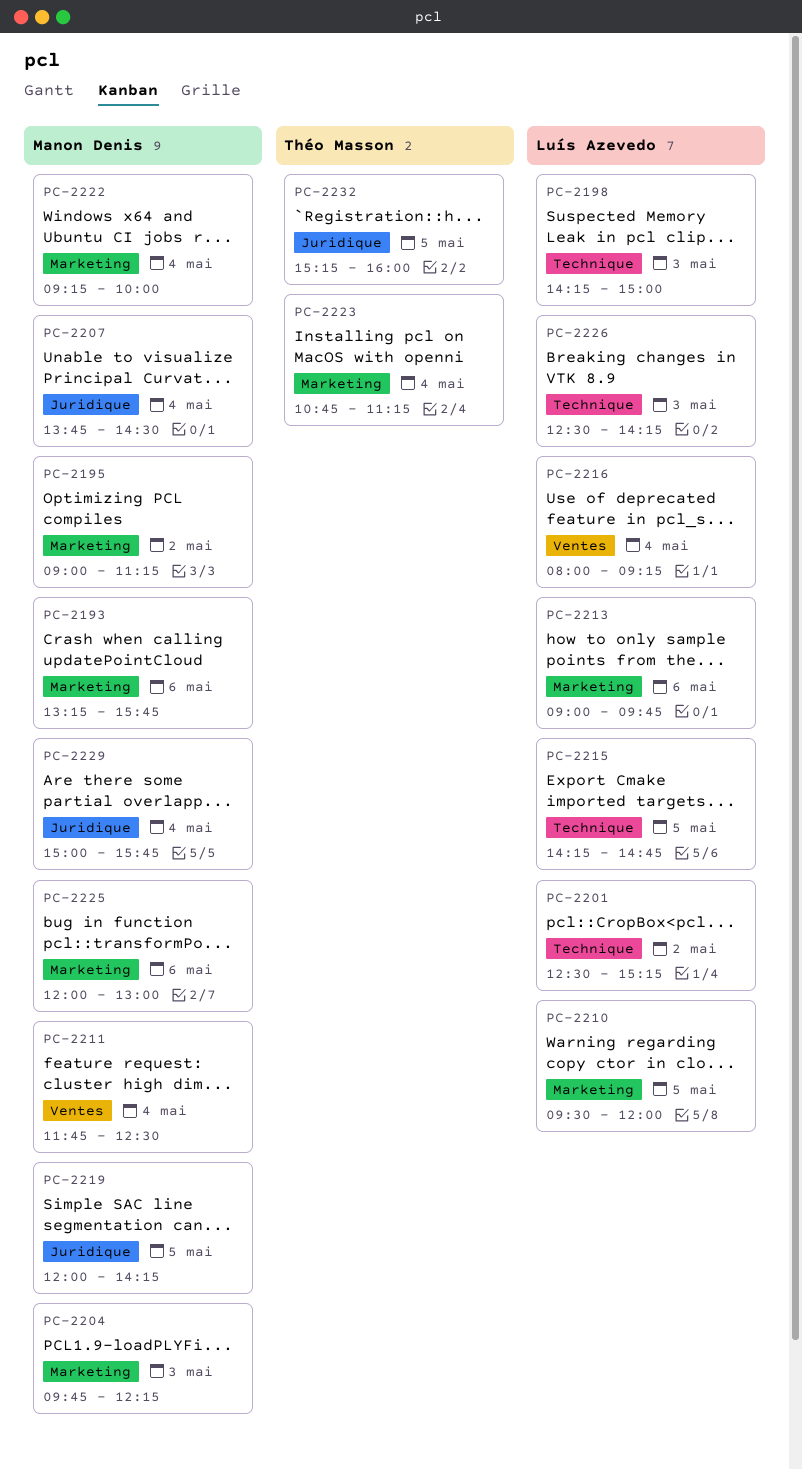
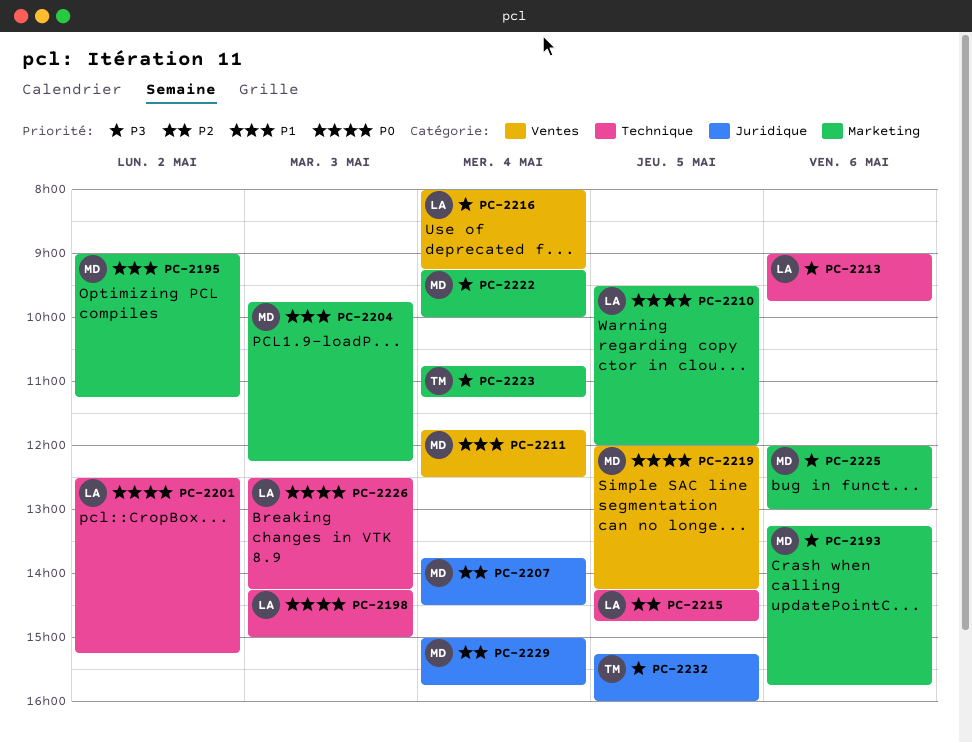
PC-2213, label: Marketing -> Technique
PC-2219, label: Juridique -> Ventes

